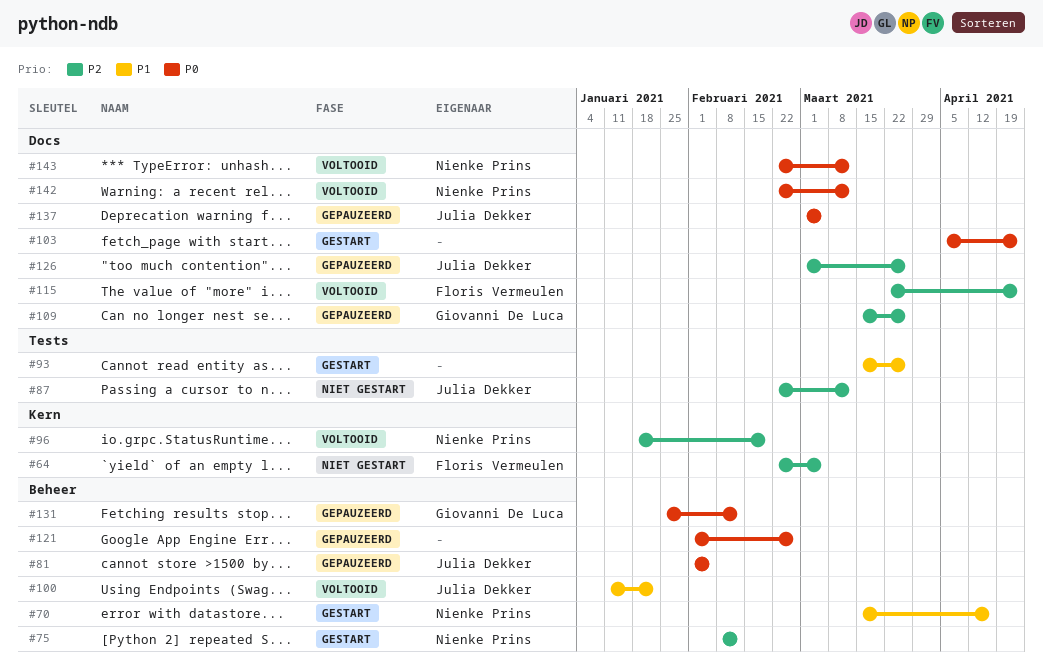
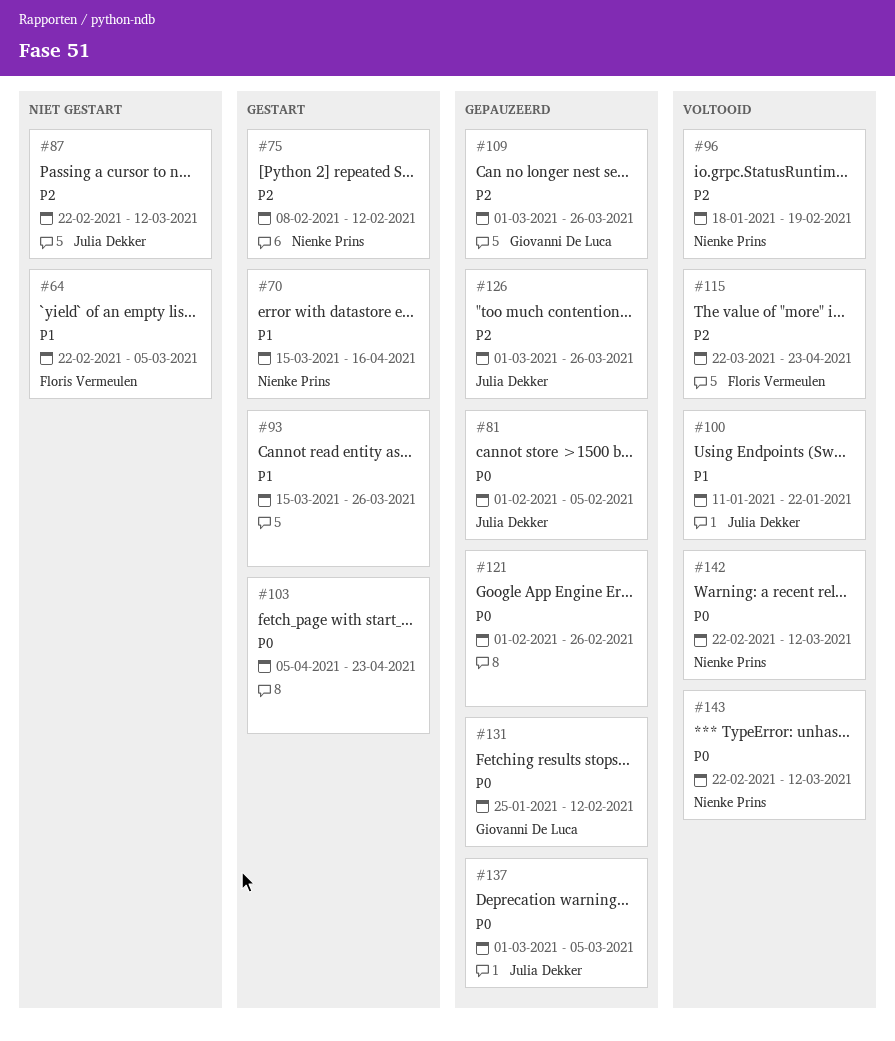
#64, priority: P2 -> P1
#109, start: Mar 15 -> Mar 1

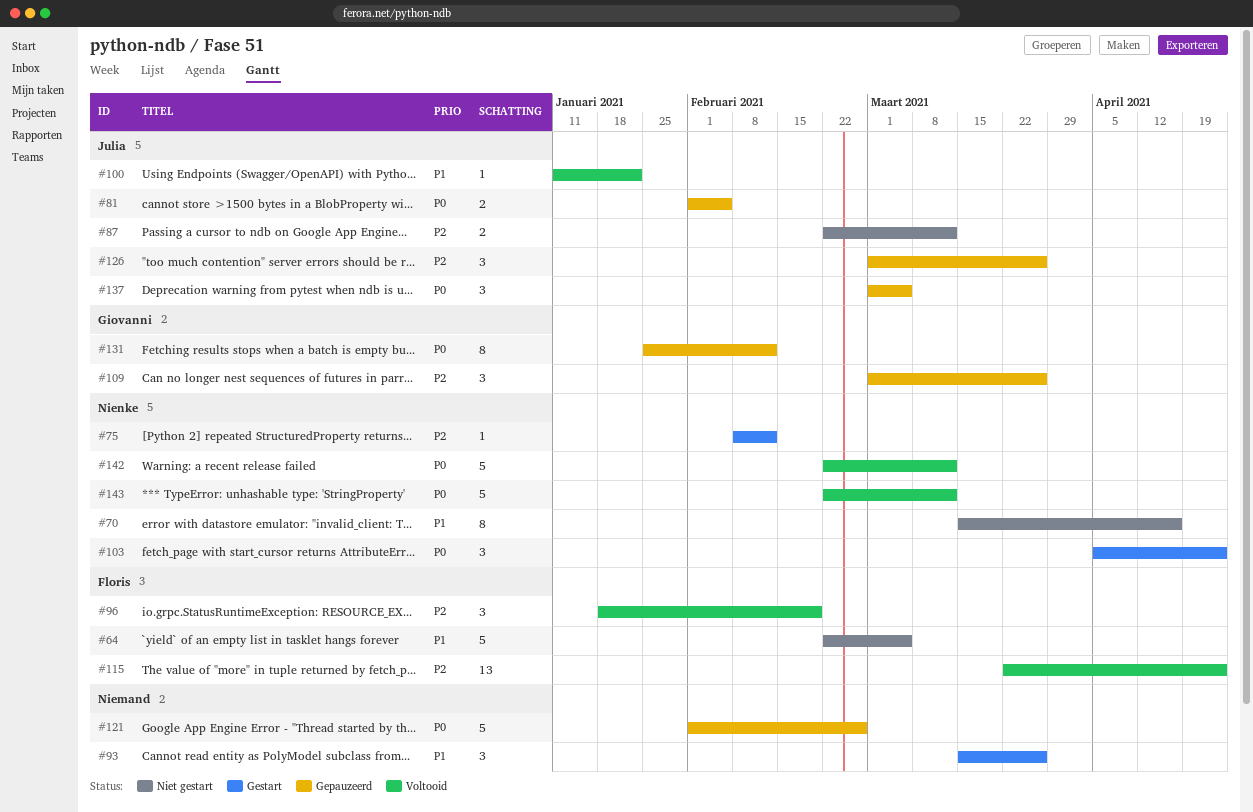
#70, status: Gestart -> Niet gestart
#96, owner: Nienke Prins -> Floris Vermeulen
#103, owner: none -> Nienke Prins

